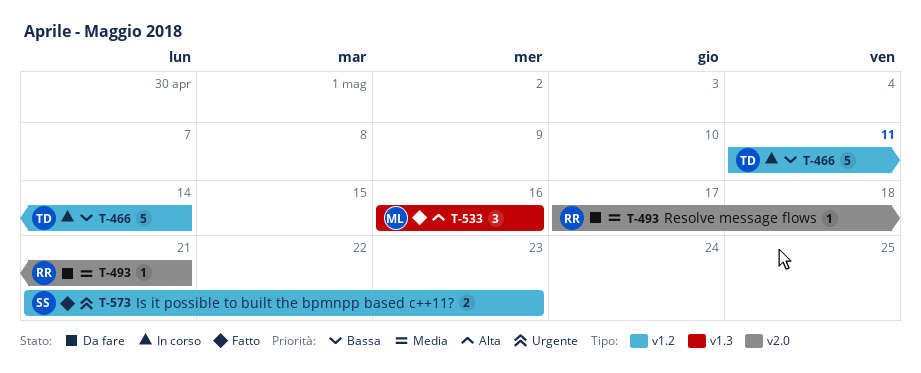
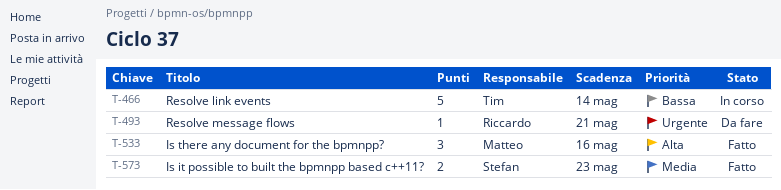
T-493, priority: Media -> Urgente
T-573, priority: Urgente -> Media

